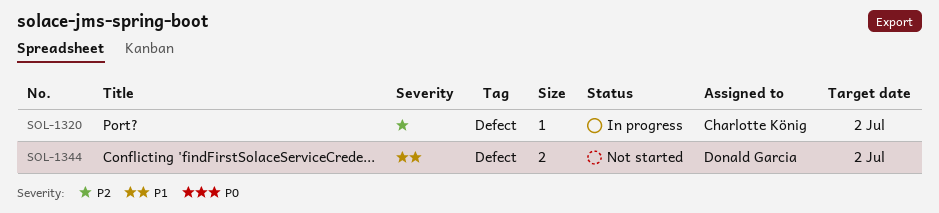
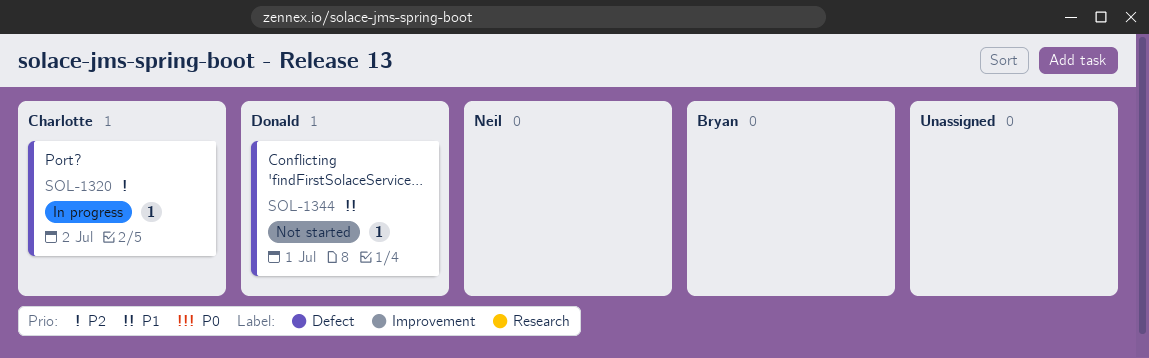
SOL-1344, estimate: 2 -> 1
SOL-1344, due: Jul 2 -> Jul 1

